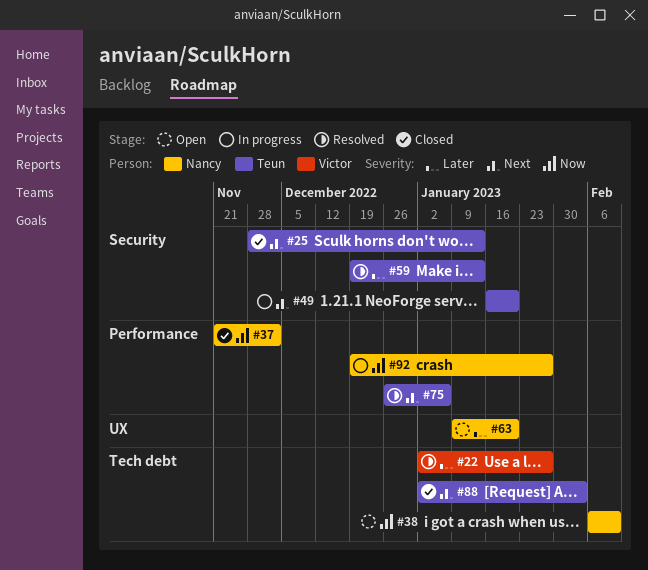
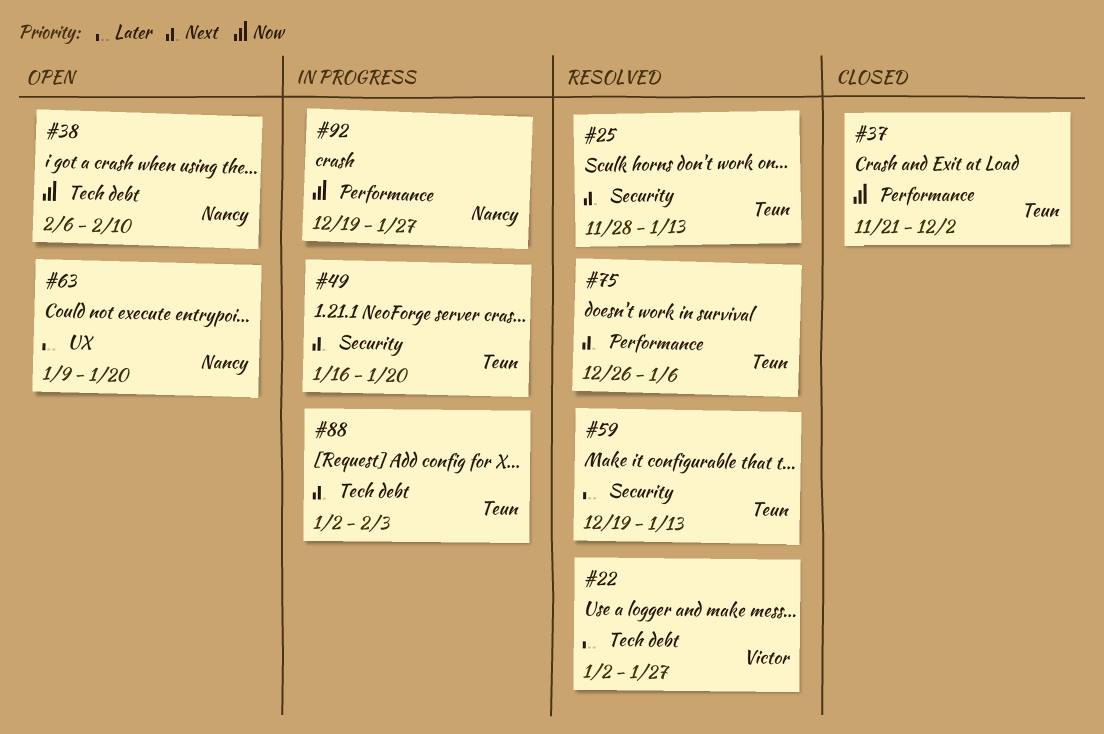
#25, status: Closed -> Resolved
#37, owner: Nancy -> Teun
#88, status: Closed -> In progress

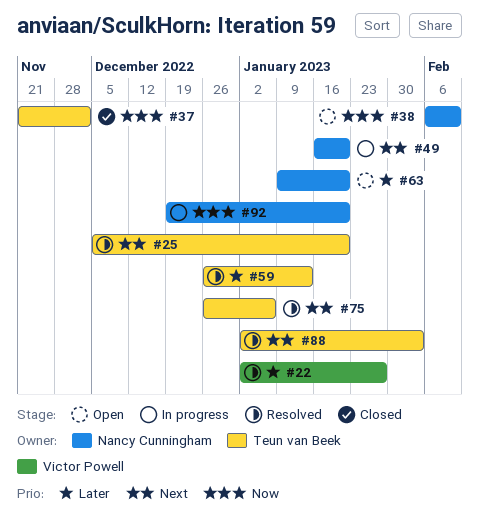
#25, start: Nov 28 -> Dec 5
#25, due: Jan 13 -> Jan 20
#49, owner: Teun van Beek -> Nancy Cunningham
#59, start: Dec 19 -> Dec 26
#88, status: In progress -> Resolved
#92, due: Jan 27 -> Jan 20

